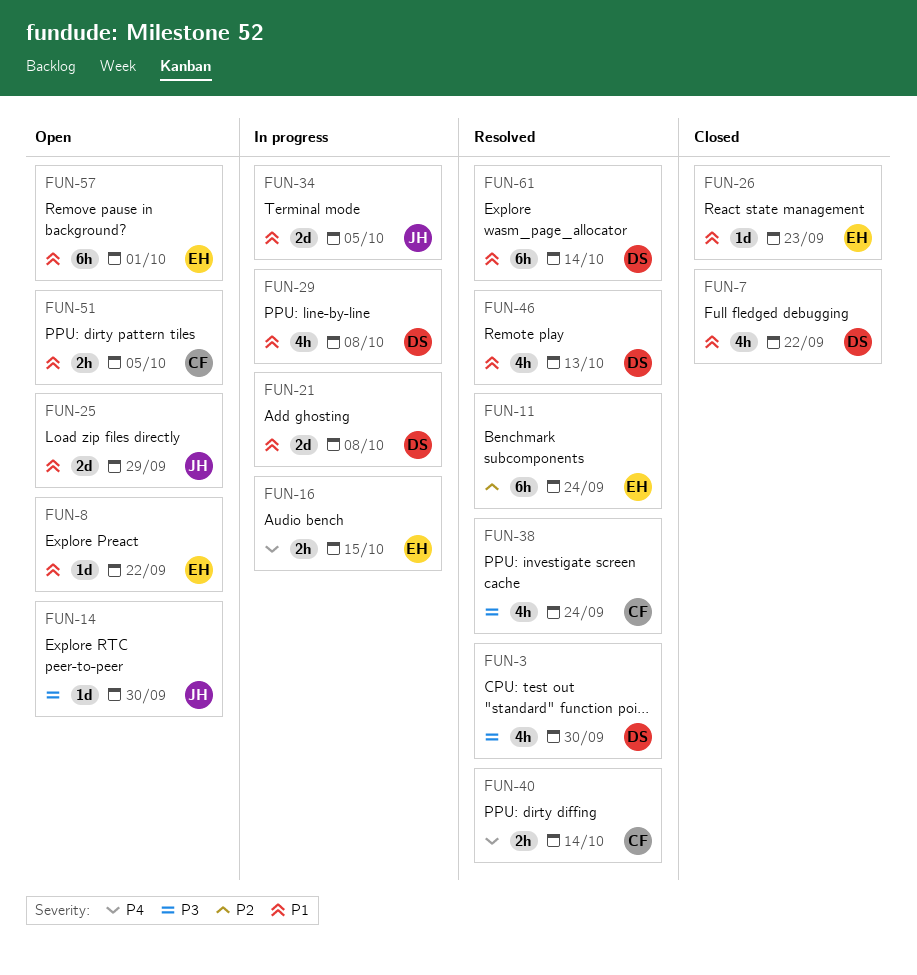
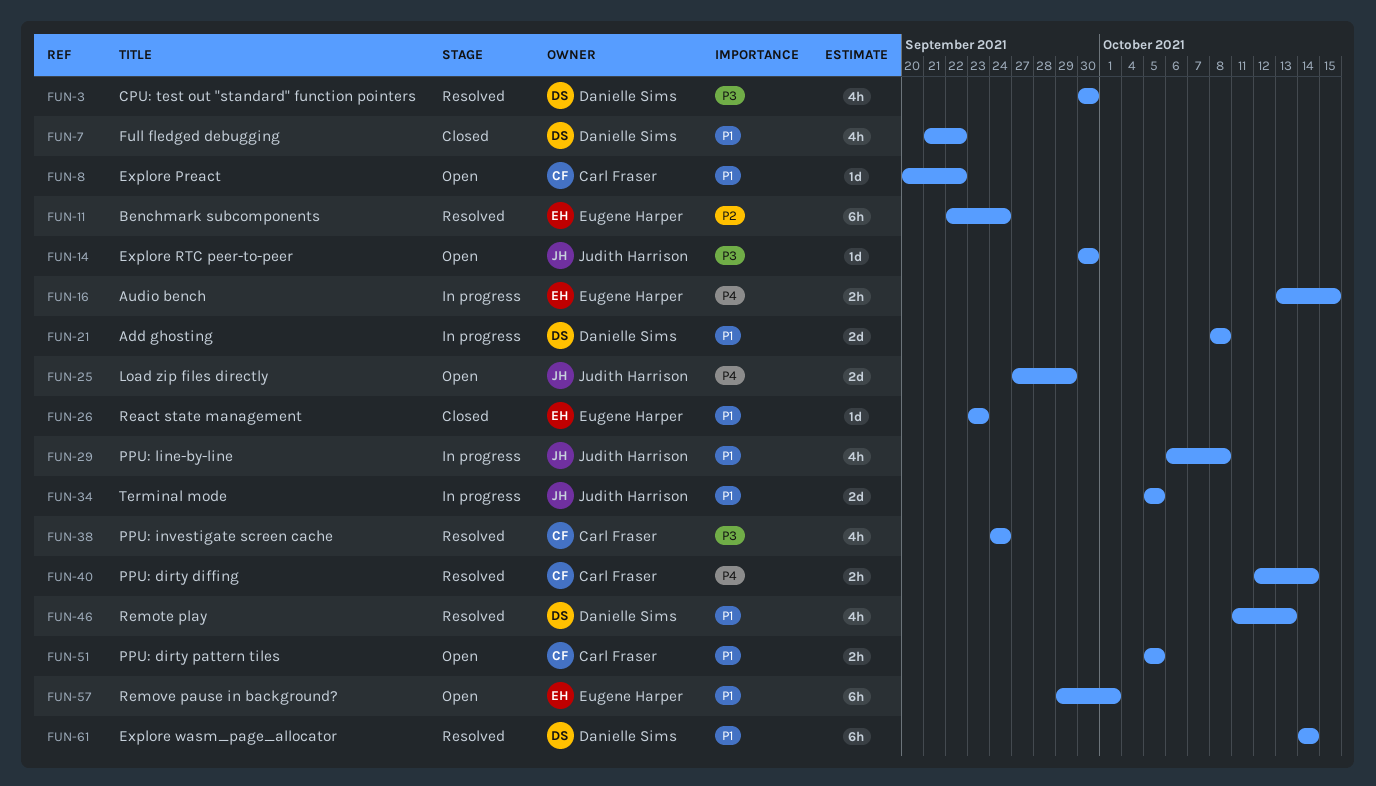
FUN-8, owner: Eugene Harper -> Carl Fraser
FUN-25, priority: P1 -> P4
FUN-29, owner: Danielle Sims -> Judith Harrison

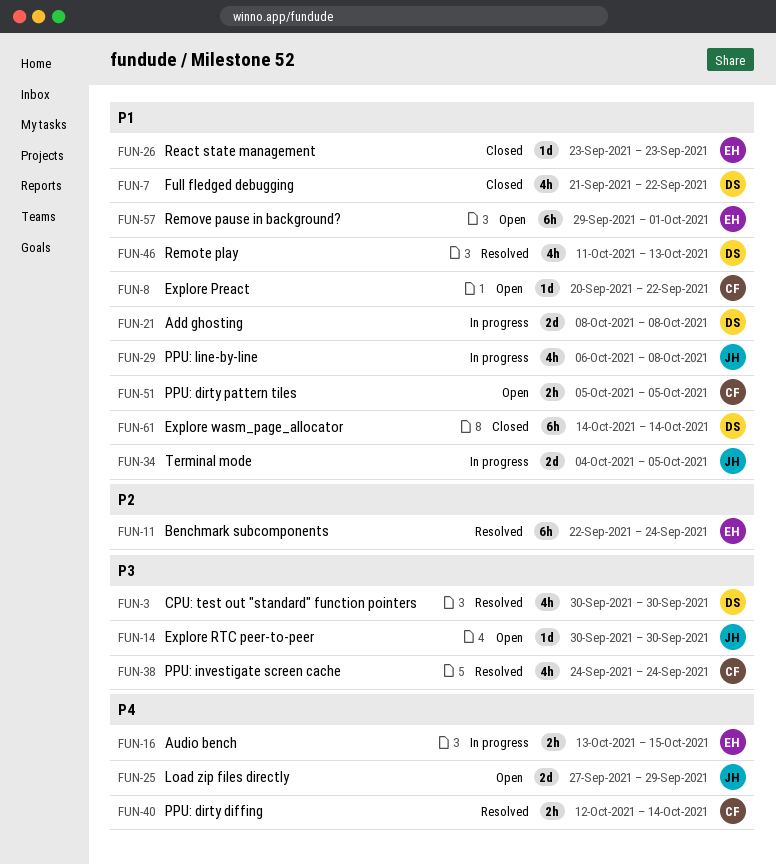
FUN-34, start: Oct 5 -> Oct 4
FUN-61, status: Resolved -> Closed

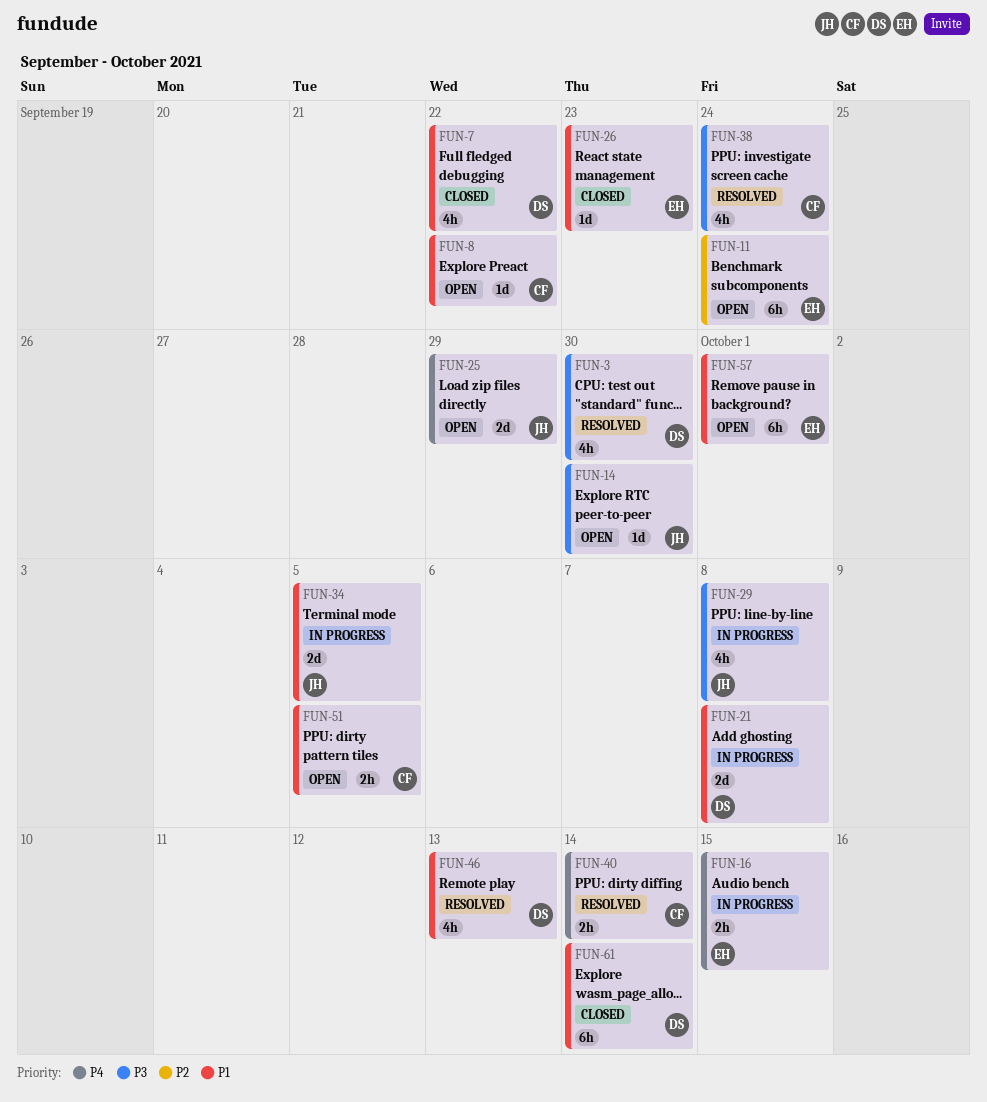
FUN-11, status: Resolved -> Open
FUN-29, priority: P1 -> P3

